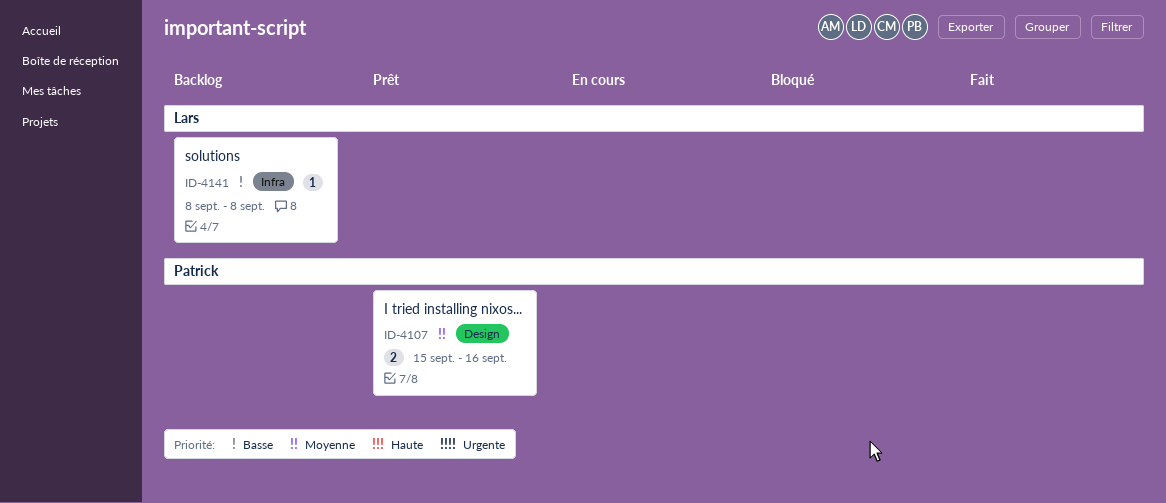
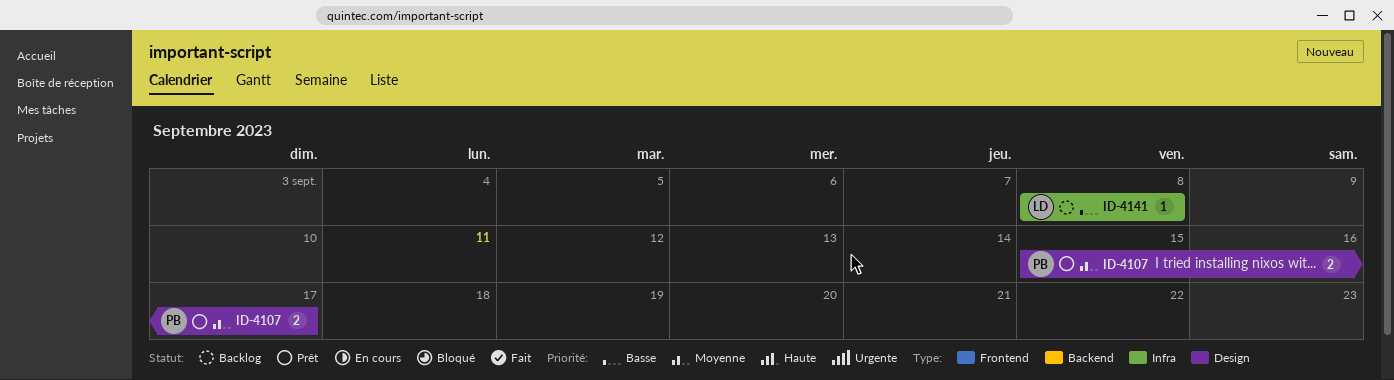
ID-4107, due: Sep 16 -> Sep 17

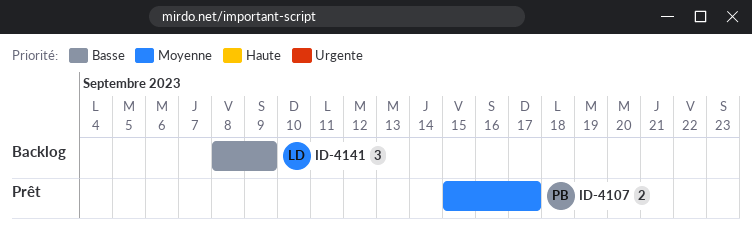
ID-4141, estimate: 1 -> 3
ID-4141, due: Sep 8 -> Sep 9

